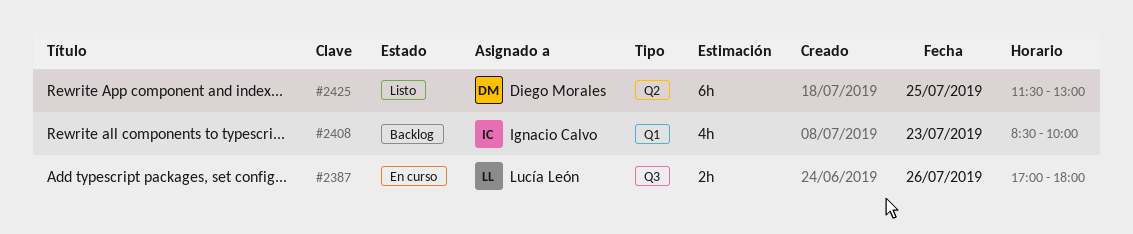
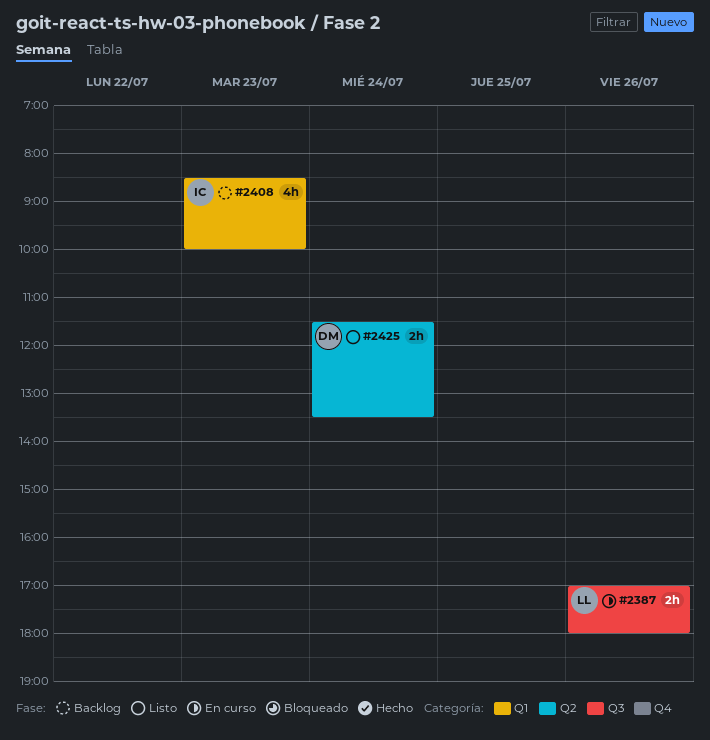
#2425, estimate: 6h -> 2h
#2425, day: Jul 25 -> Jul 24
#2425, ends: 13:00 -> 13:30

